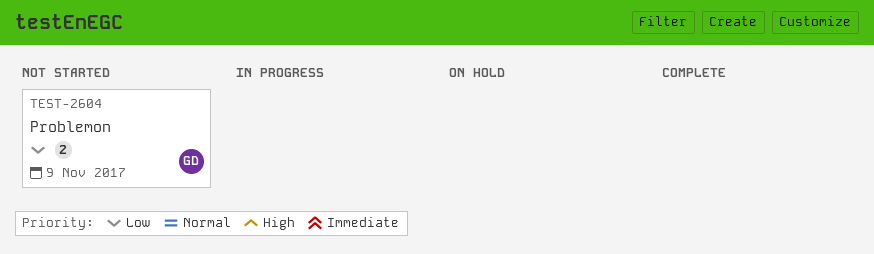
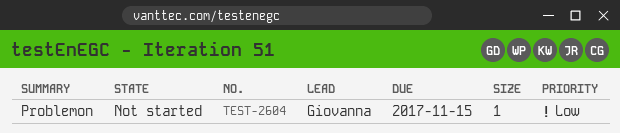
TEST-2604, estimate: 2 -> 1
TEST-2604, due: Nov 9 -> Nov 15

